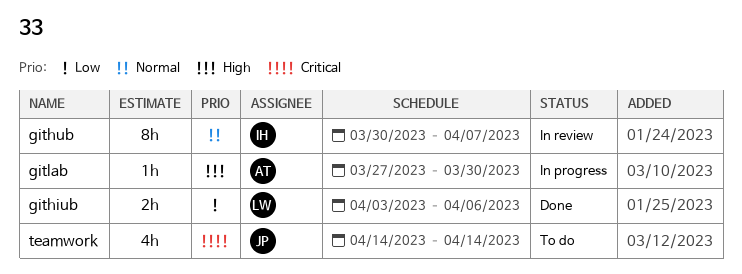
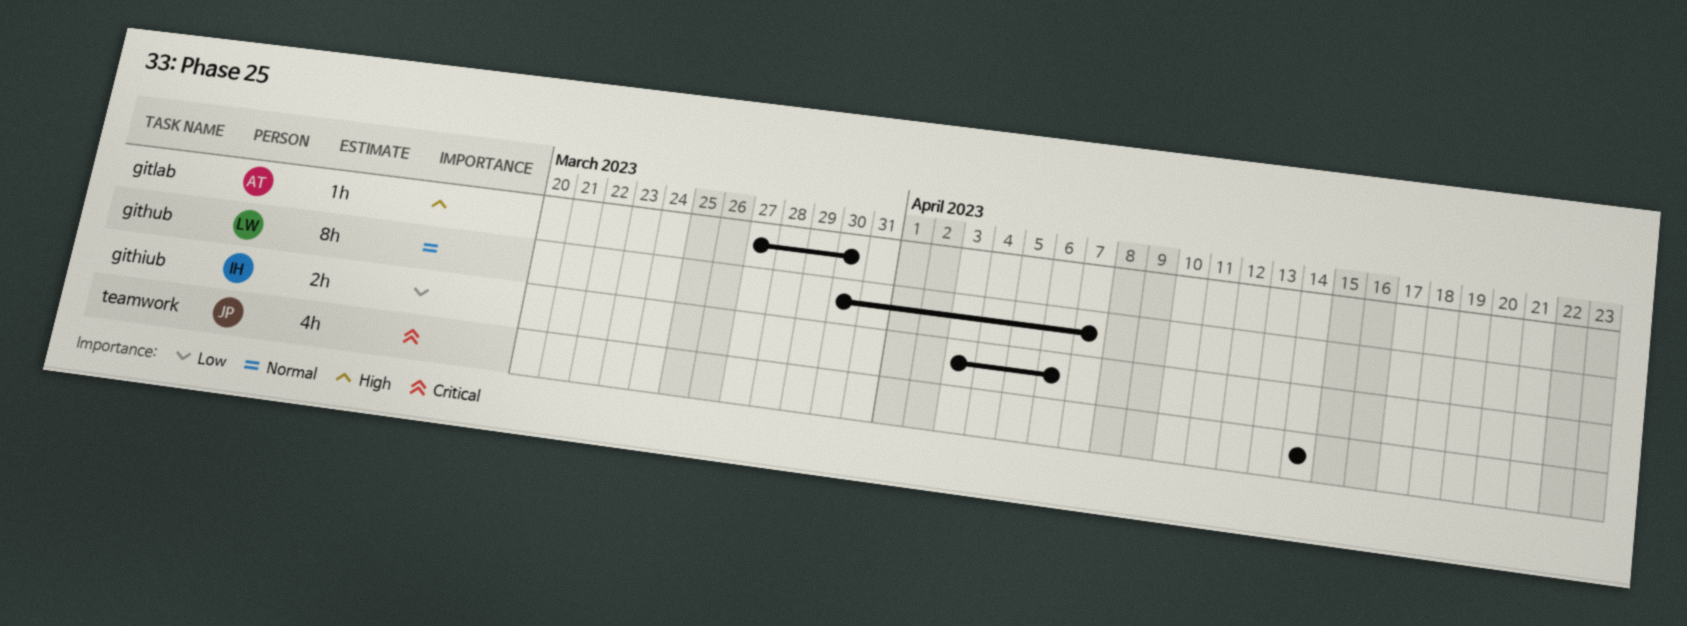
githiub, owner: LW -> IH
github, owner: IH -> LW

